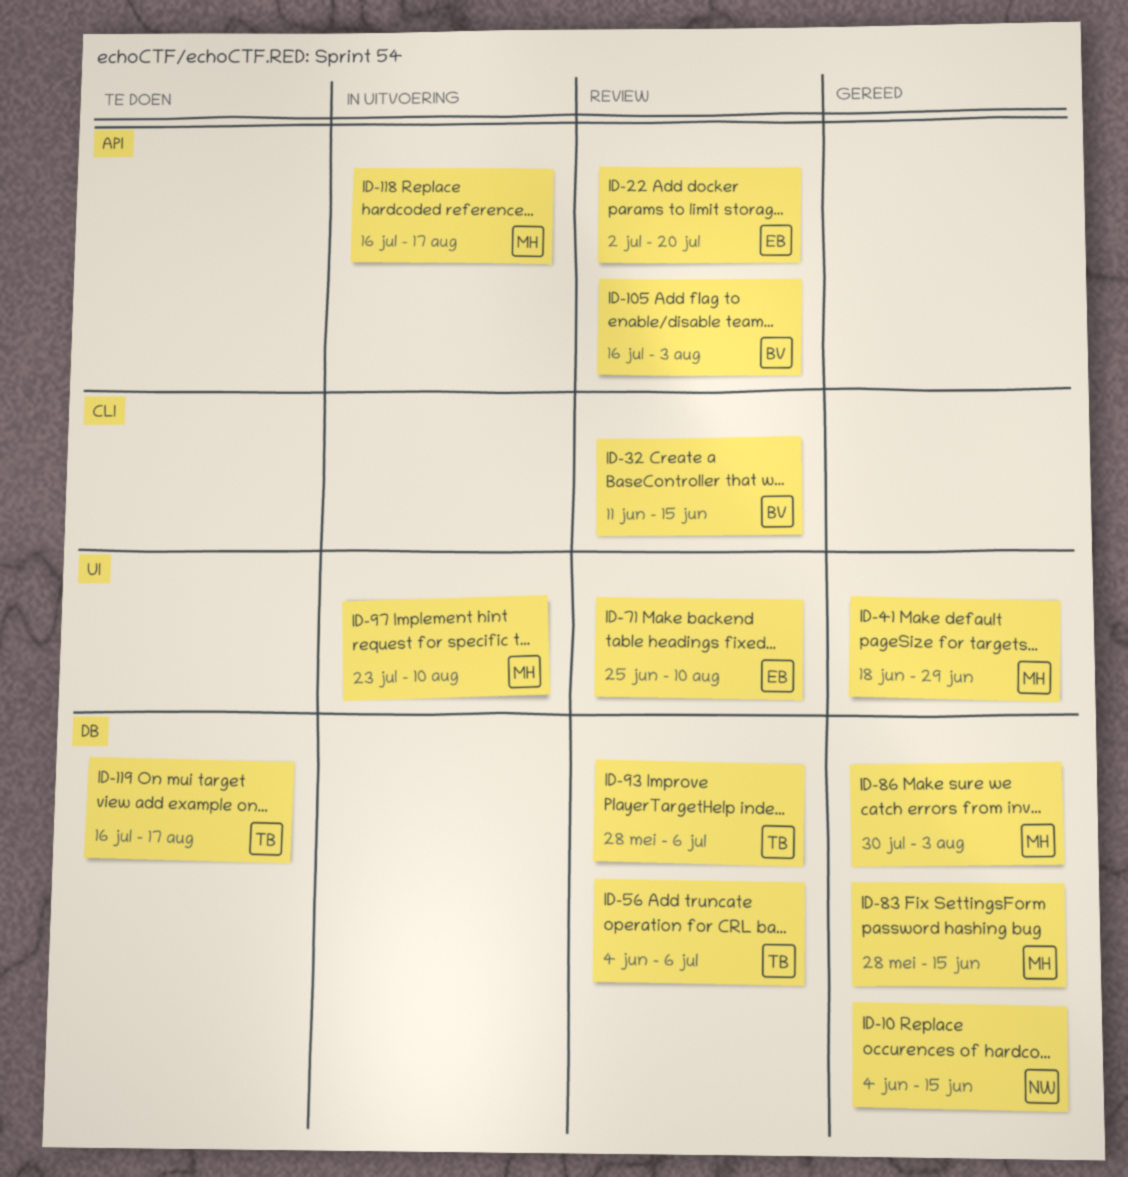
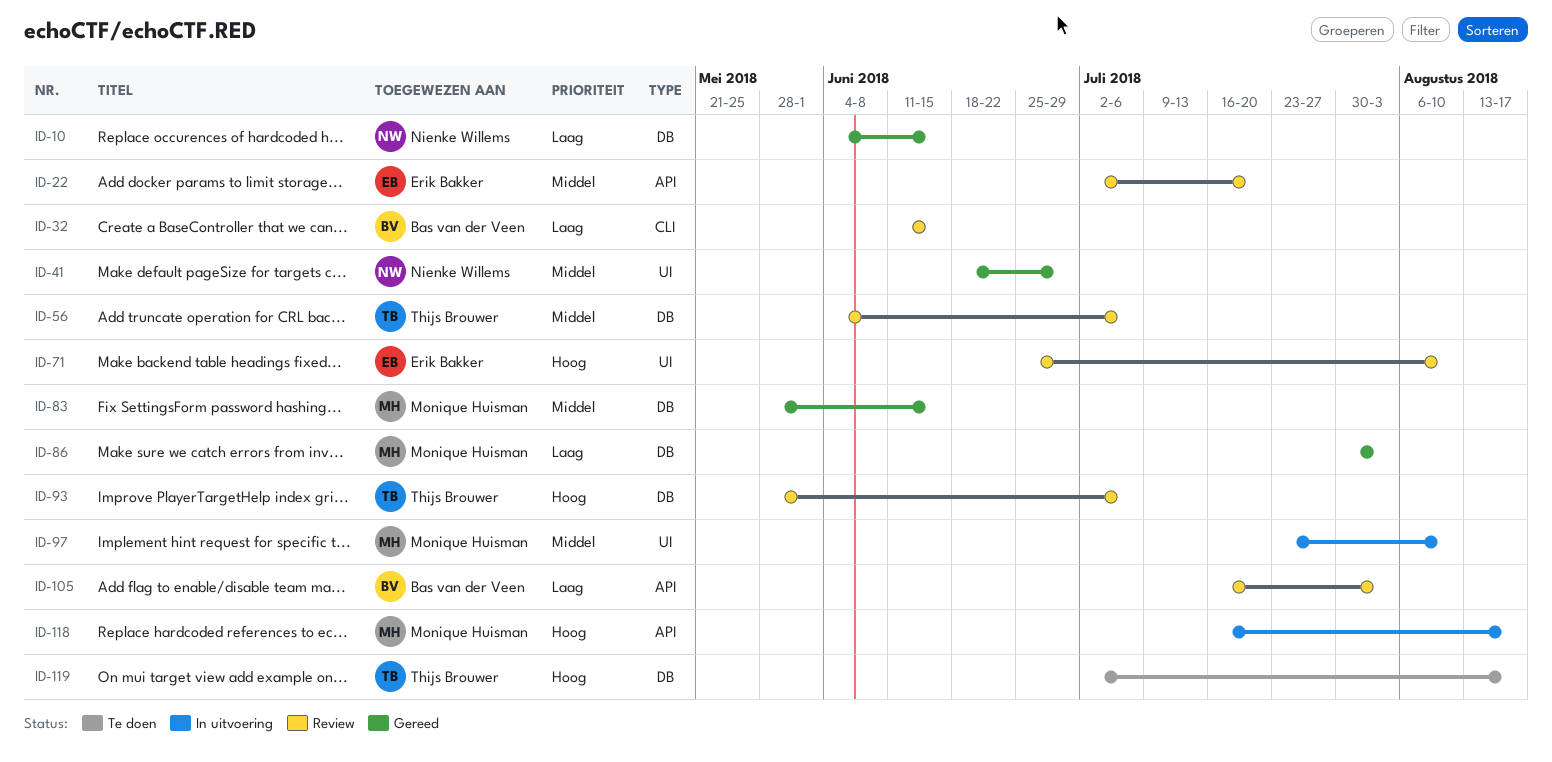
ID-41, owner: Monique Huisman -> Nienke Willems
ID-119, start: Jul 16 -> Jul 2

